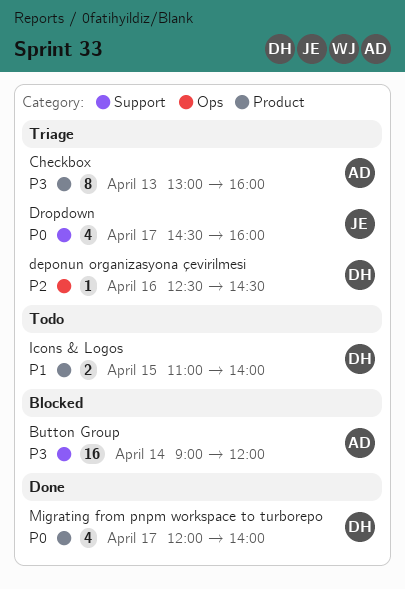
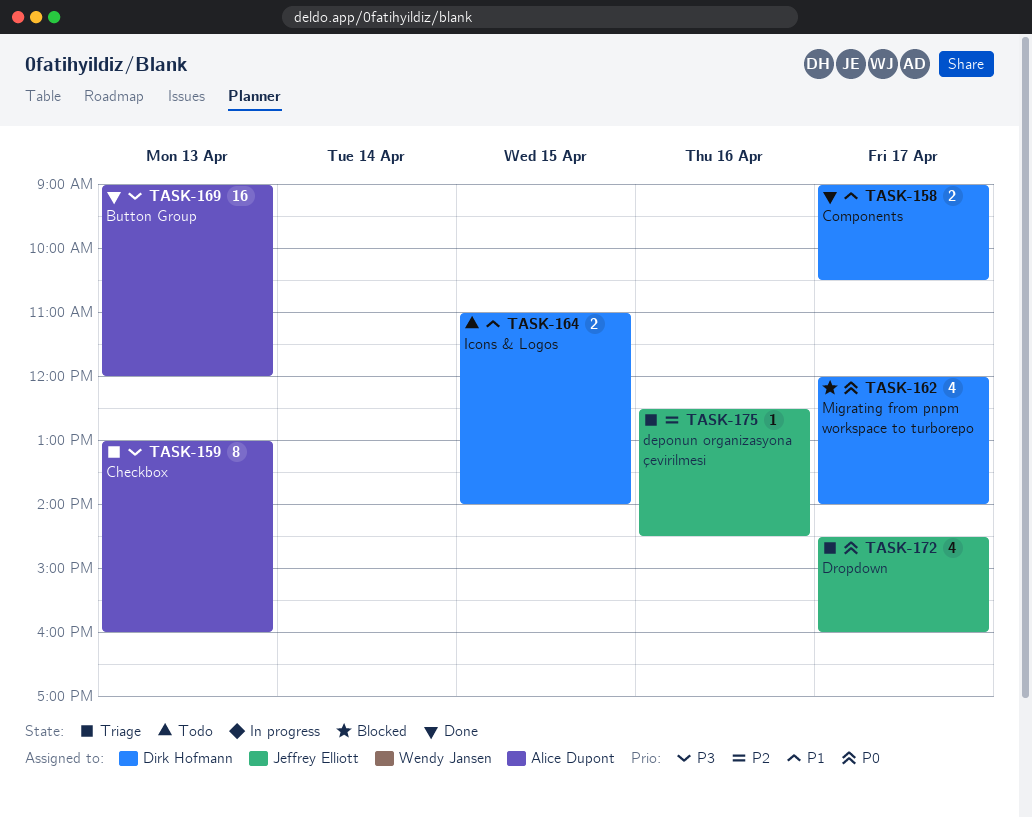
Button Group, status: Blocked -> Done
Button Group, day: Apr 14 -> Apr 13
Components: none -> present
deponun organizasyona çevirilmesi, owner: Dirk Hofmann -> Jeffrey Elliott
Migrating from pnpm workspace to turborepo, status: Done -> Blocked

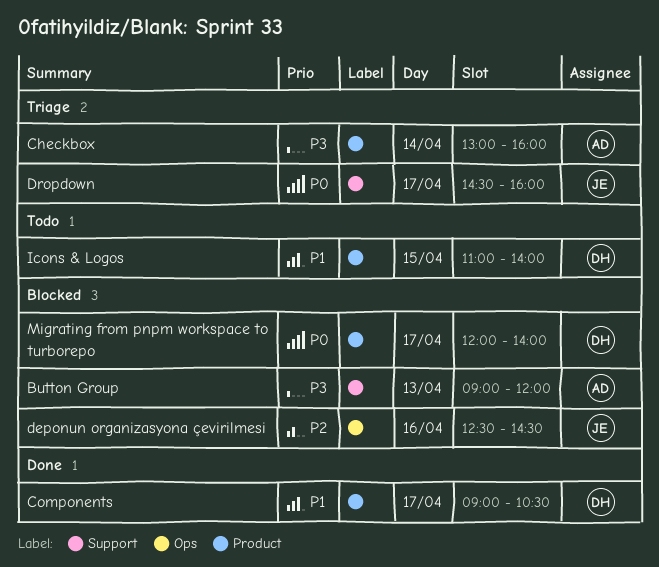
Button Group, status: Done -> Blocked
Checkbox, day: Apr 13 -> Apr 14
deponun organizasyona çevirilmesi, status: Triage -> Blocked

